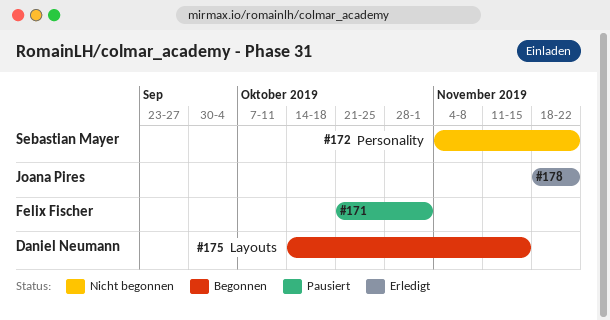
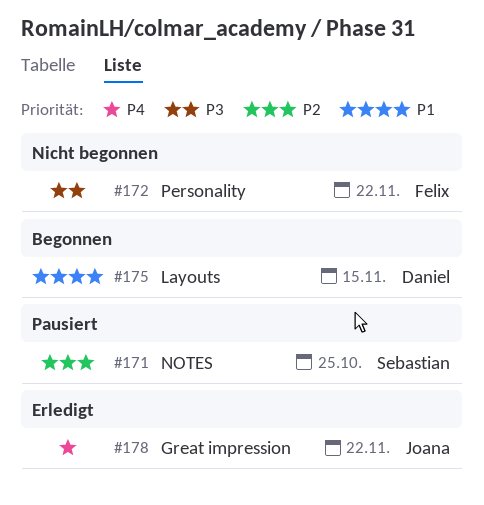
#171, owner: Felix Fischer -> Sebastian Mayer
#171, due: Nov 1 -> Oct 25
#172, owner: Sebastian Mayer -> Felix Fischer

